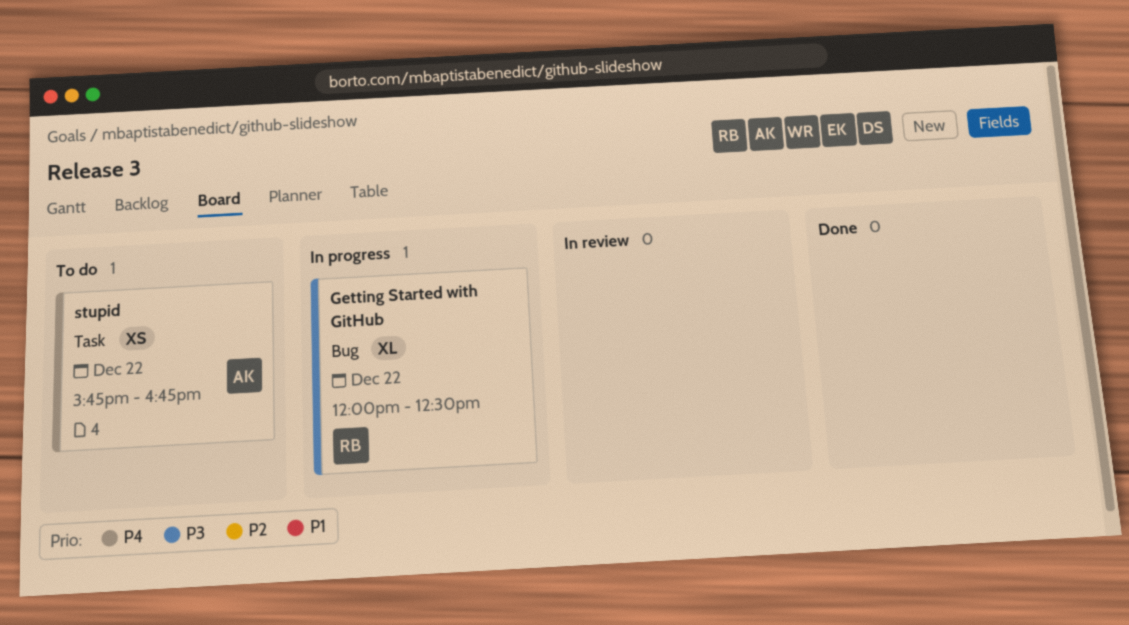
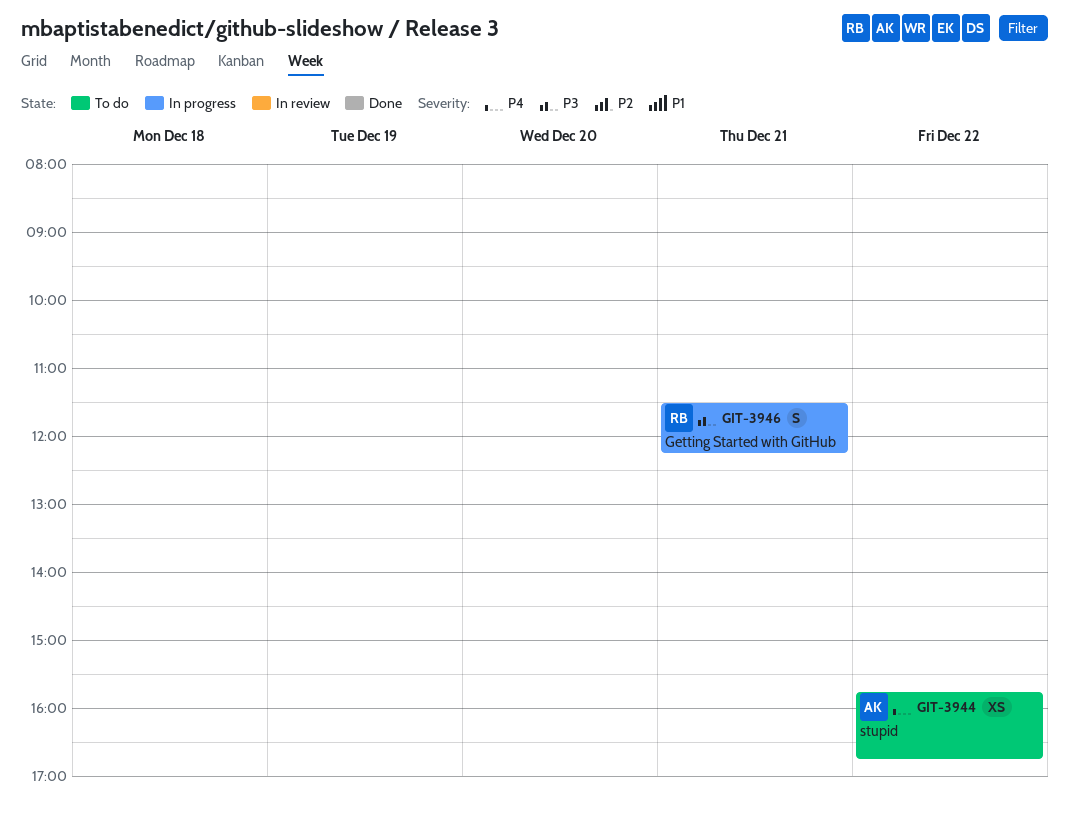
Getting Started with GitHub, estimate: XL -> S
Getting Started with GitHub, day: Dec 22 -> Dec 21
Getting Started with GitHub, begins: 12:00 -> 11:30
Getting Started with GitHub, ends: 12:30 -> 12:15

